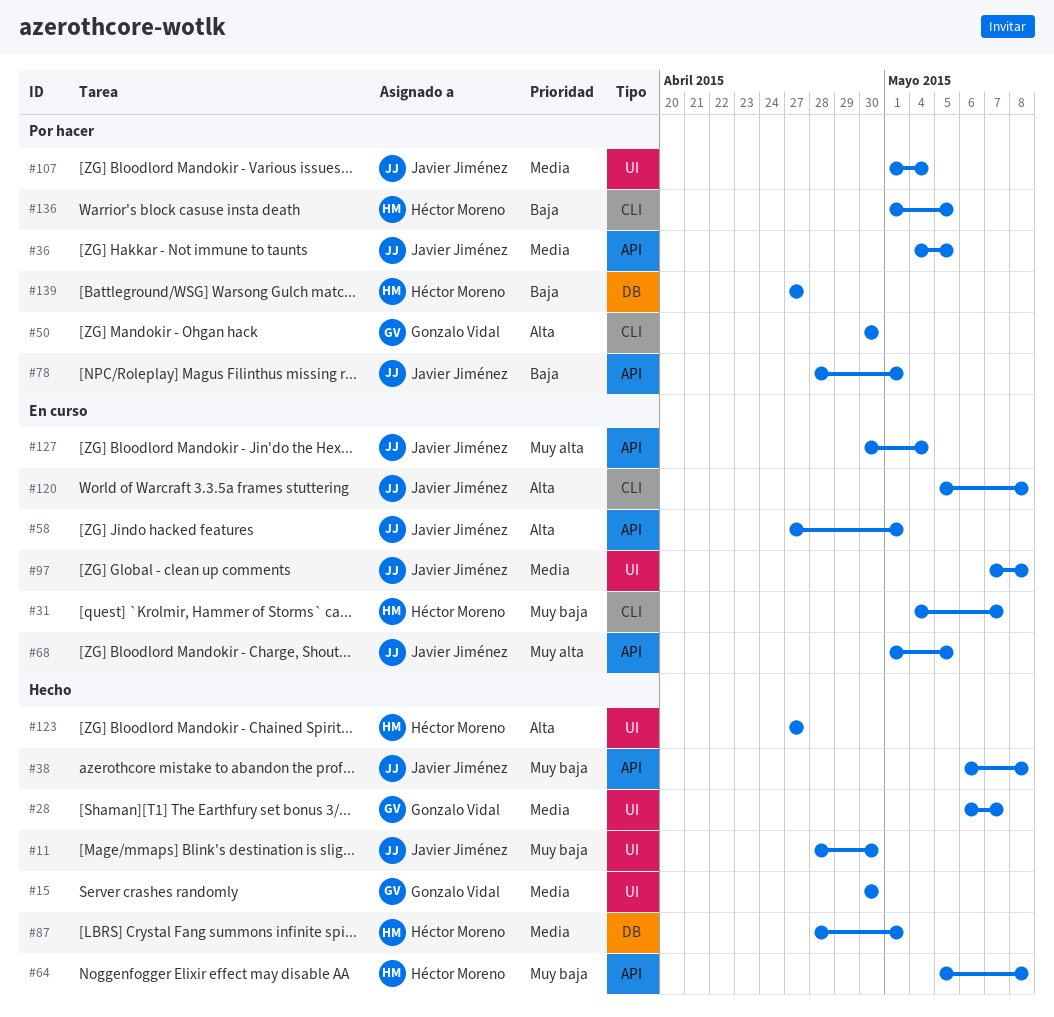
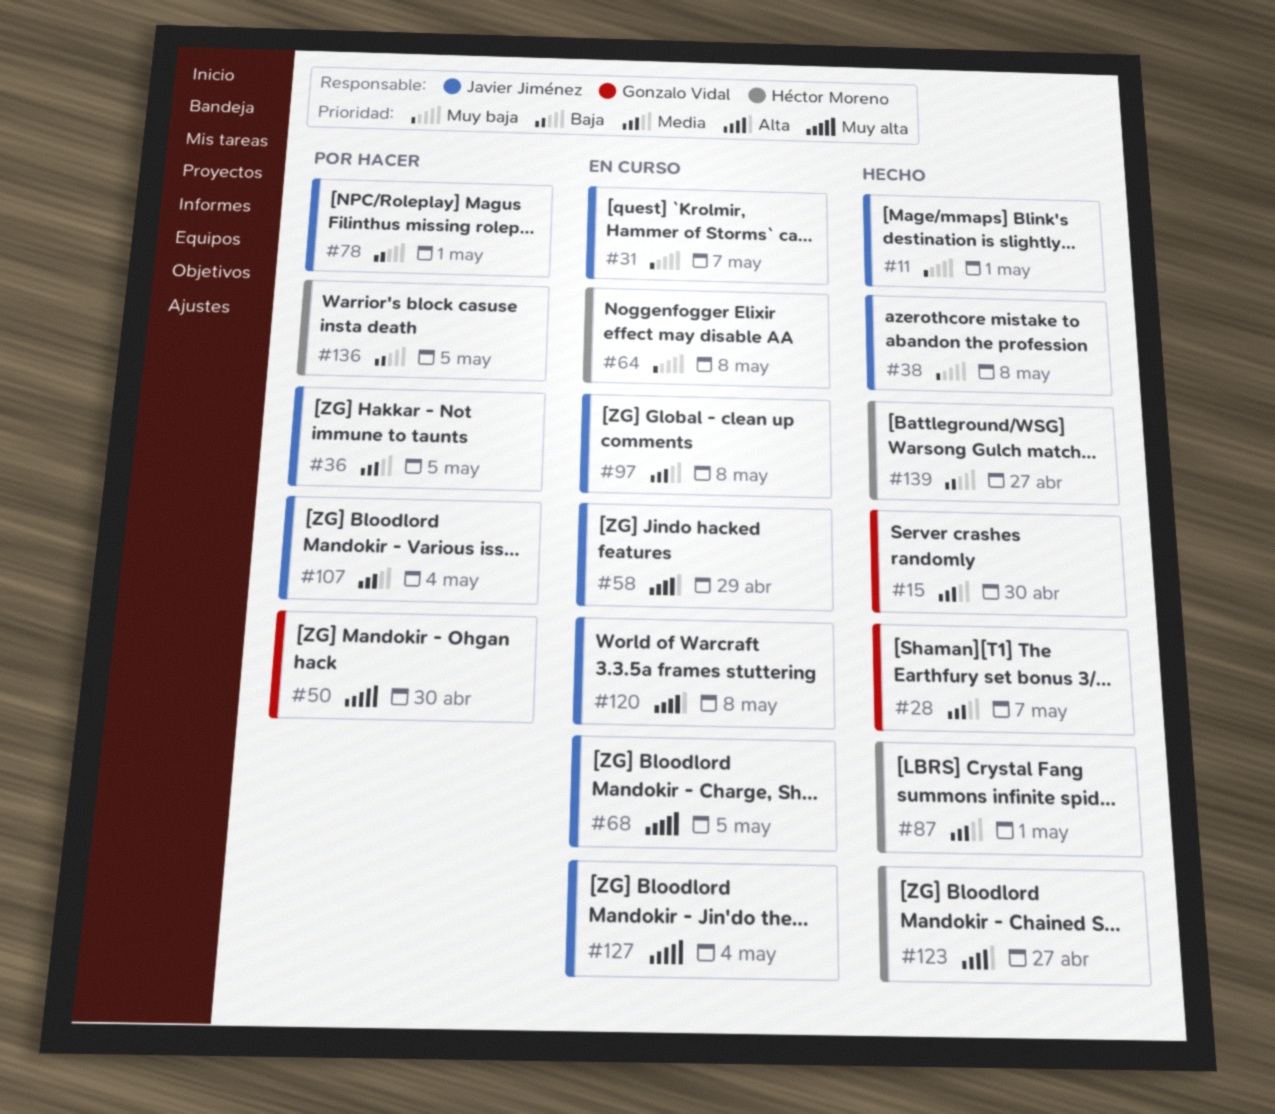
#11, due: Apr 30 -> May 1
#31, owner: Héctor Moreno -> Javier Jiménez
#50, priority: Alta -> Muy alta
#58, due: May 1 -> Apr 29
#64, status: Hecho -> En curso
#139, status: Por hacer -> Hecho

